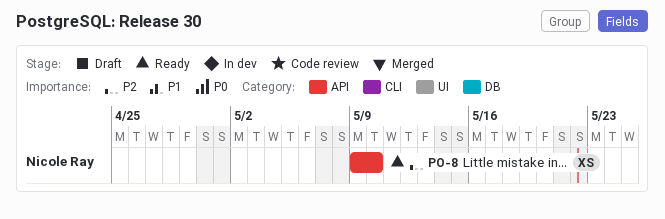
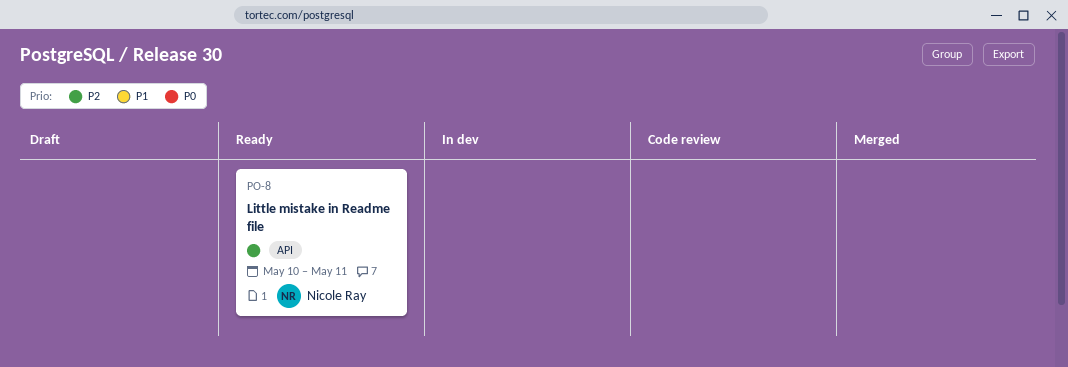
PO-8, start: May 9 -> May 10
PO-8, due: May 10 -> May 11

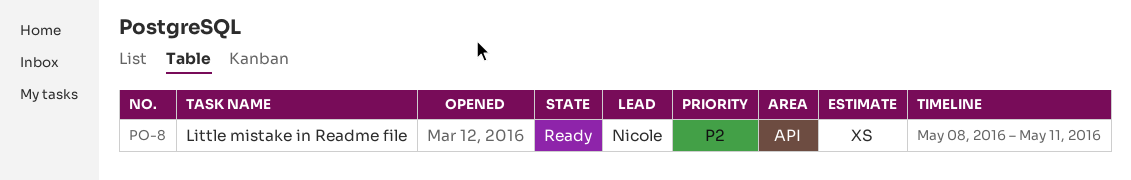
PO-8, start: May 10 -> May 8

